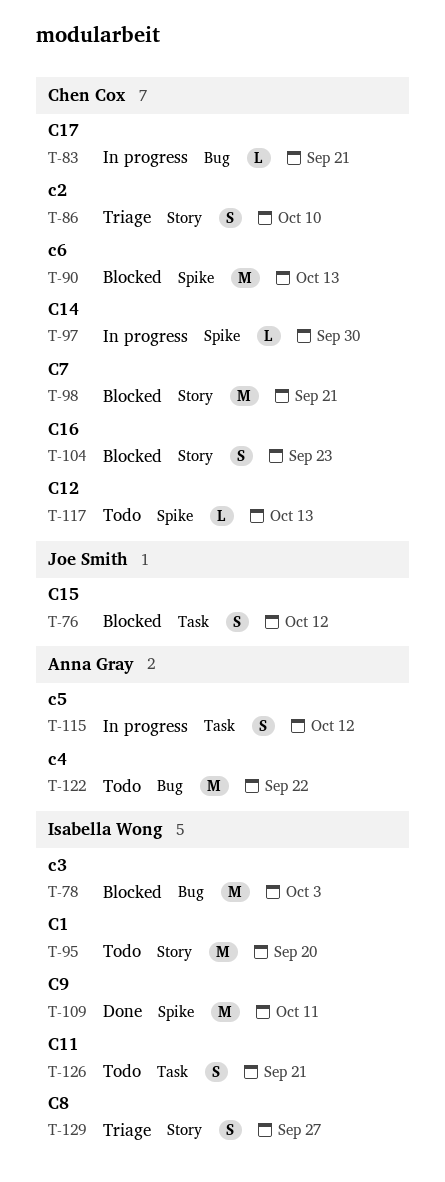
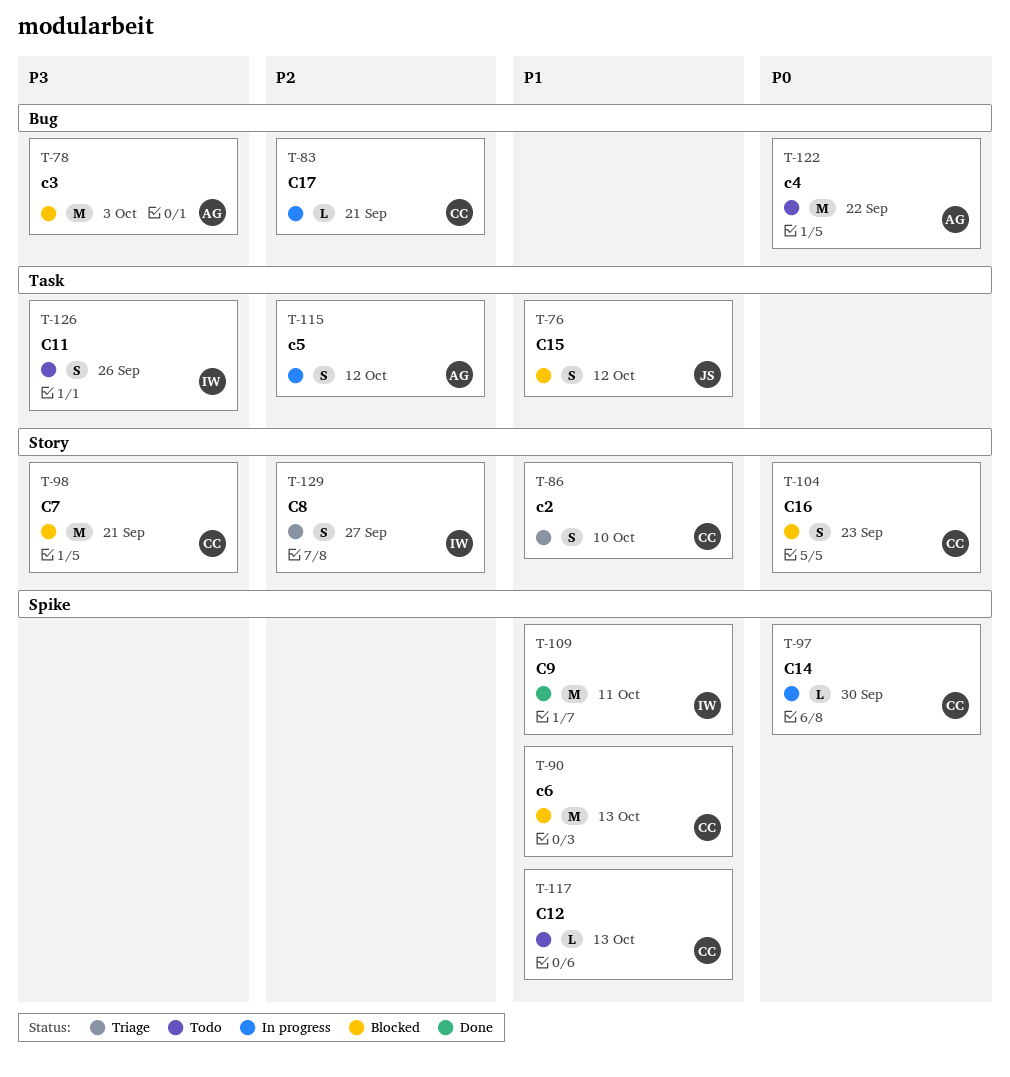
T-78, owner: Isabella Wong -> Anna Gray
T-95: present -> none
T-126, due: Sep 21 -> Sep 26

